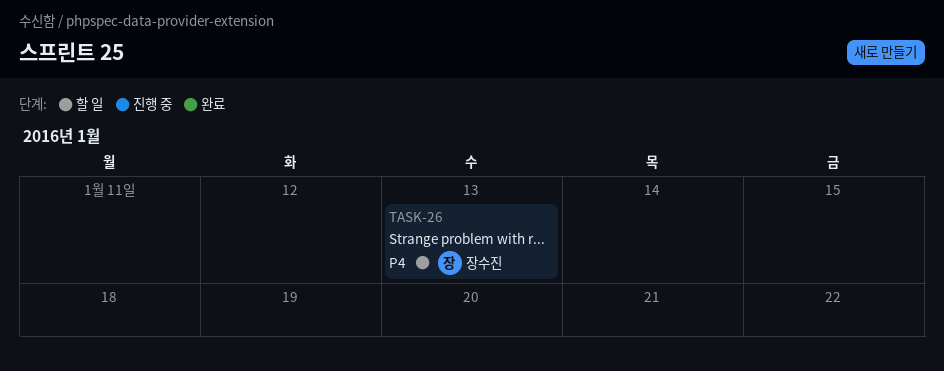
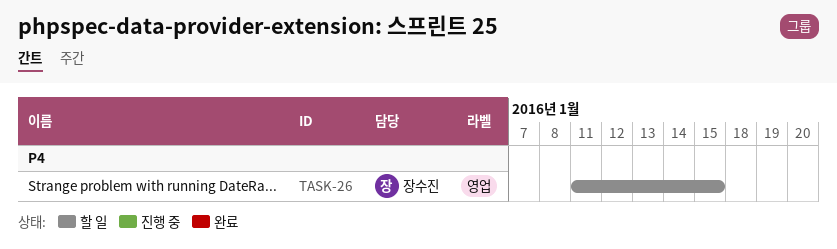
TASK-26, due: Jan 13 -> Jan 15

